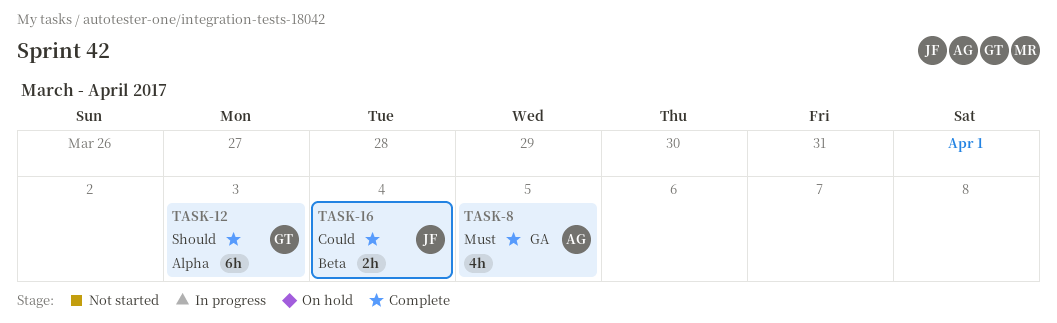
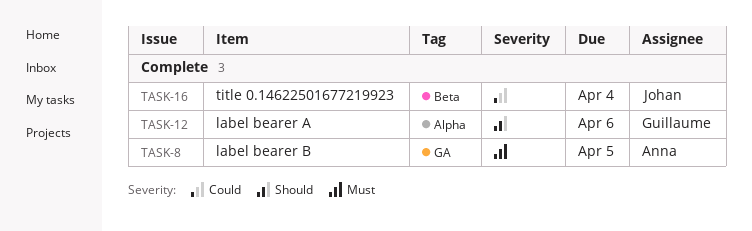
TASK-12, due: Apr 3 -> Apr 6

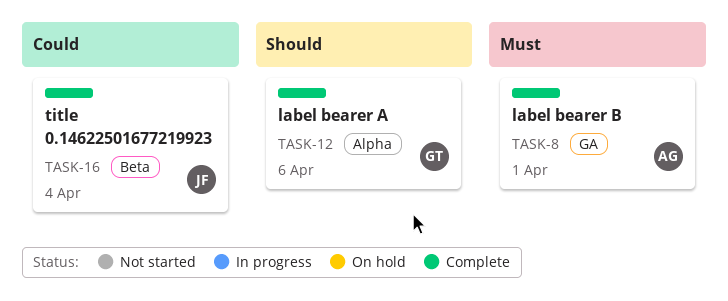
TASK-8, due: Apr 5 -> Apr 1

